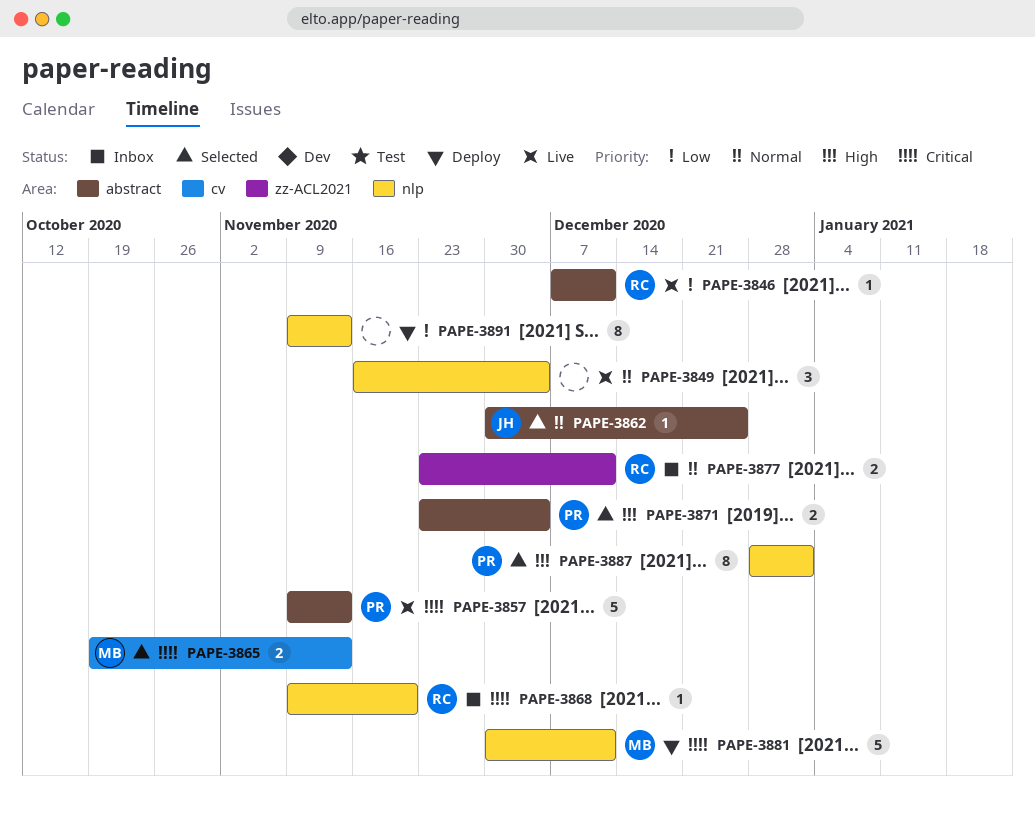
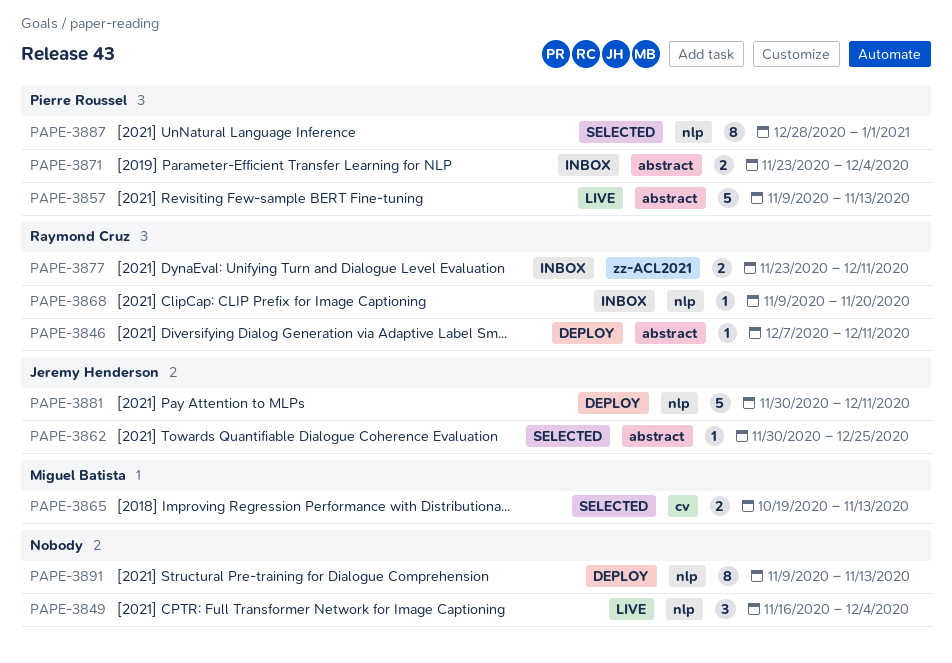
PAPE-3846, status: Live -> Deploy
PAPE-3871, status: Selected -> Inbox
PAPE-3881, owner: Miguel Batista -> Jeremy Henderson

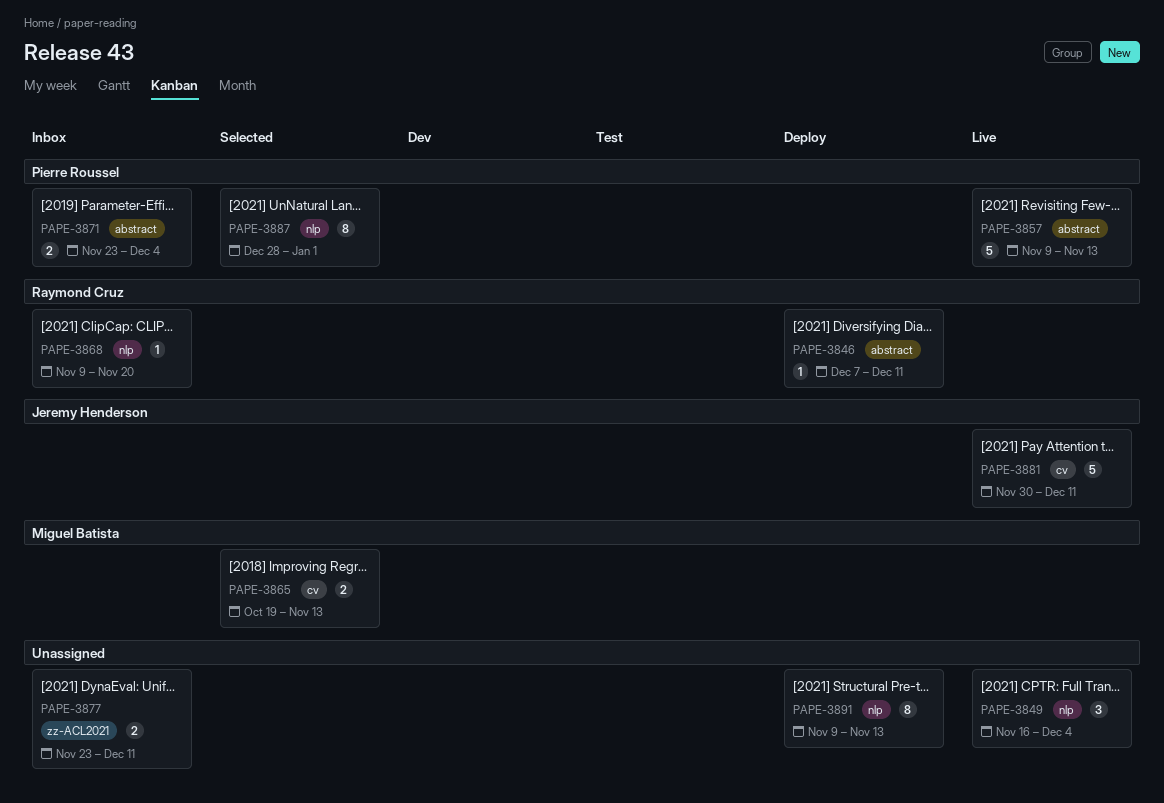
PAPE-3862: present -> none
PAPE-3877, owner: Raymond Cruz -> none
PAPE-3881, status: Deploy -> Live
PAPE-3881, label: nlp -> cv

